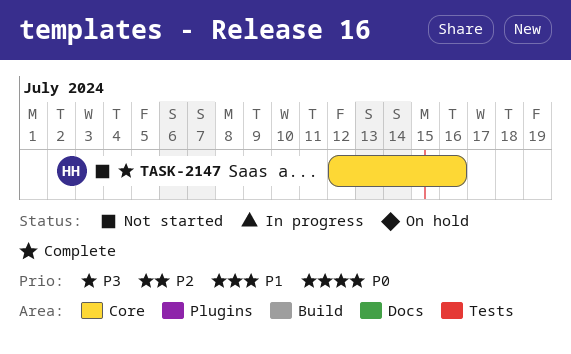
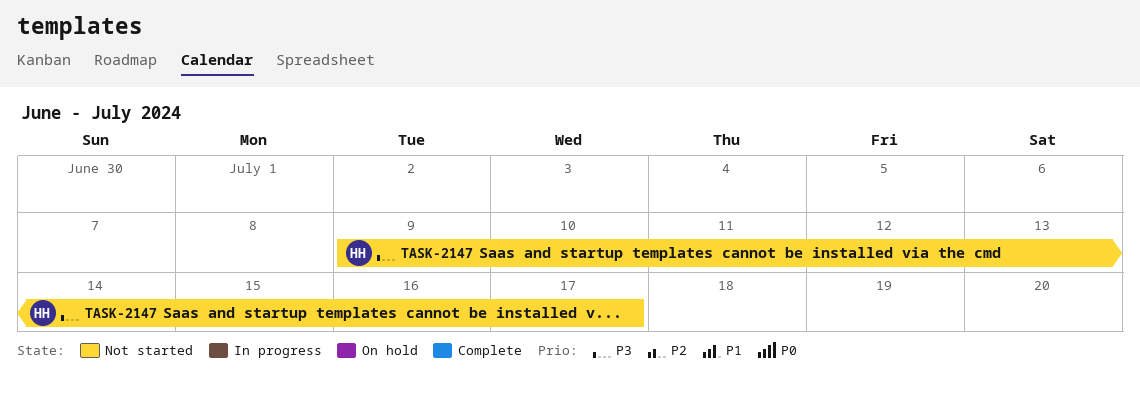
TASK-2147, start: Jul 12 -> Jul 9
TASK-2147, due: Jul 16 -> Jul 17

